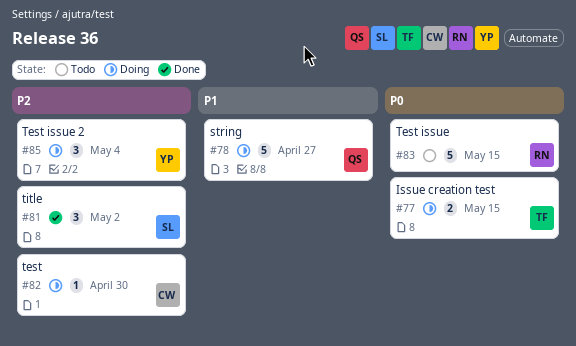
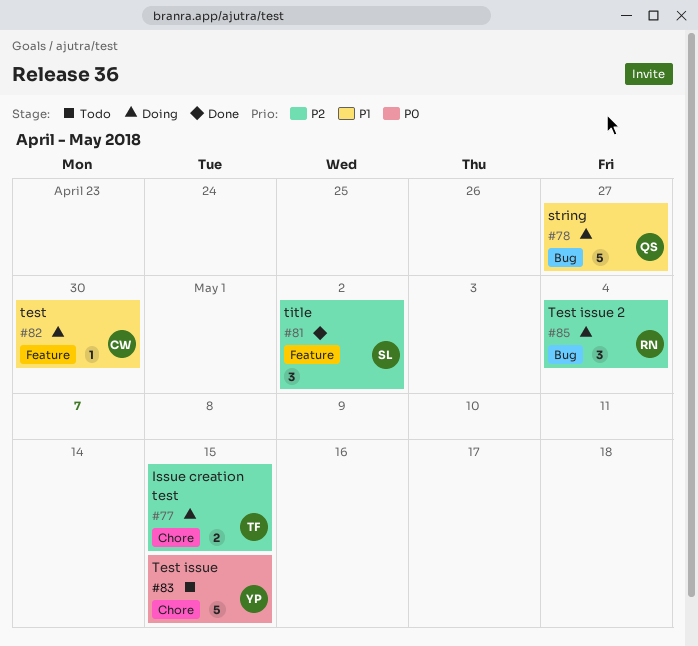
#77, priority: P0 -> P2
#82, priority: P2 -> P1
#83, owner: RN -> YP
#85, owner: YP -> RN

